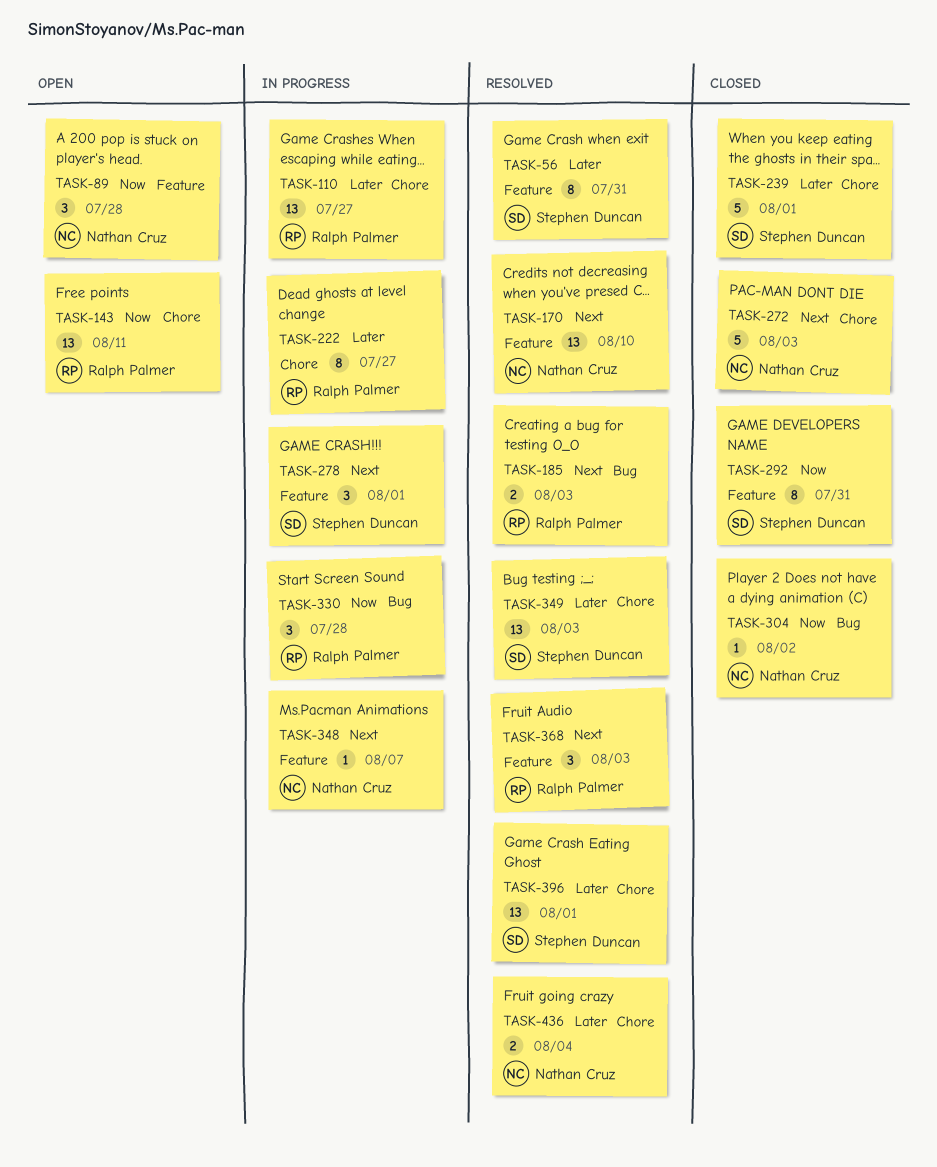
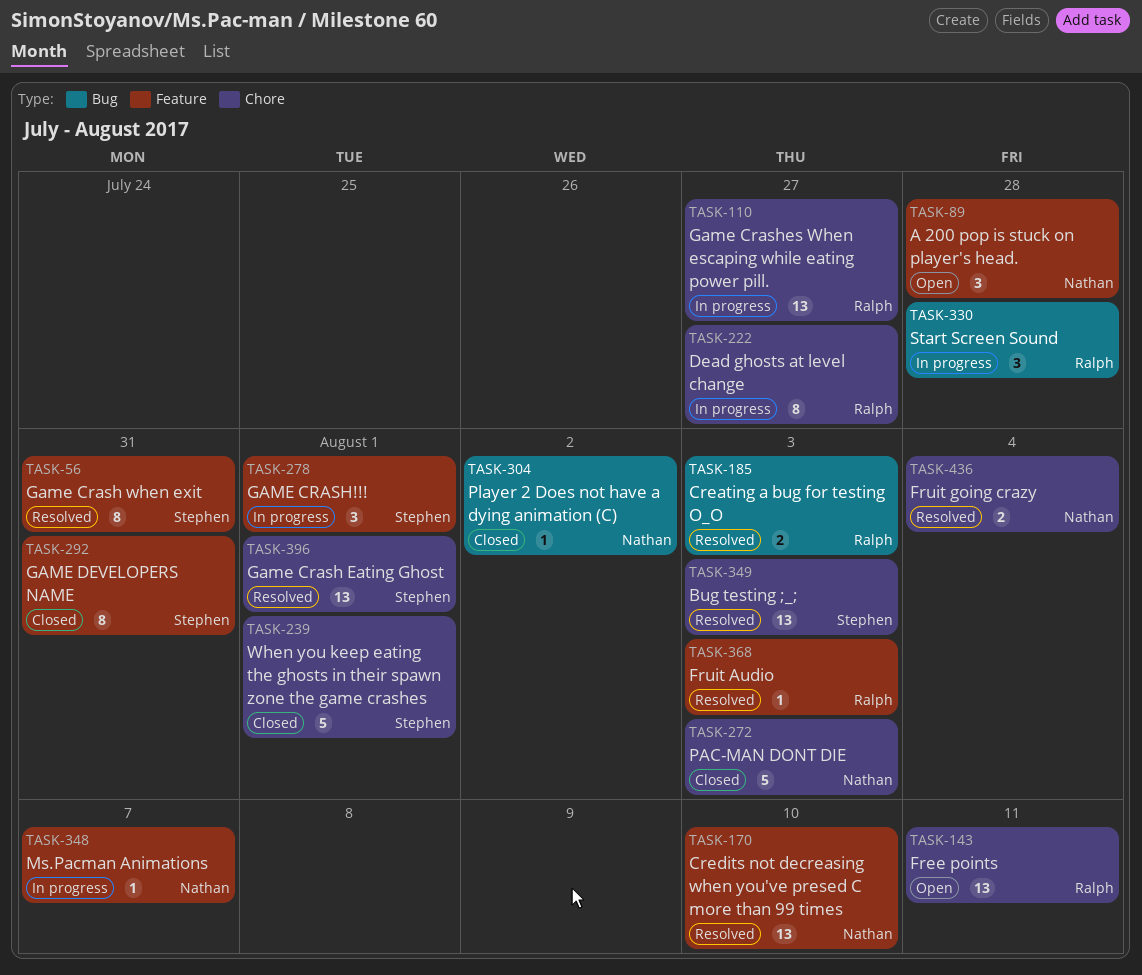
TASK-368, estimate: 3 -> 1

